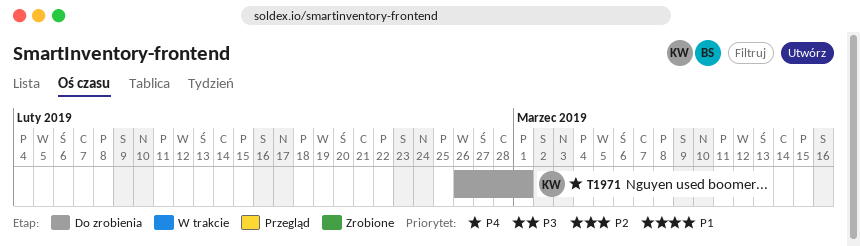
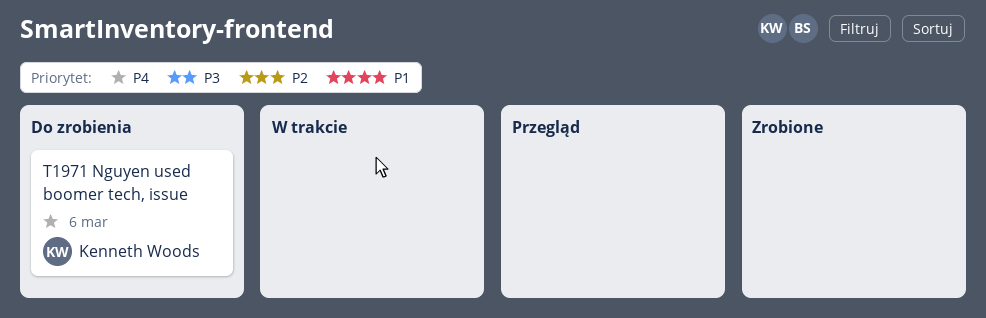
T1971, due: Mar 1 -> Mar 6

